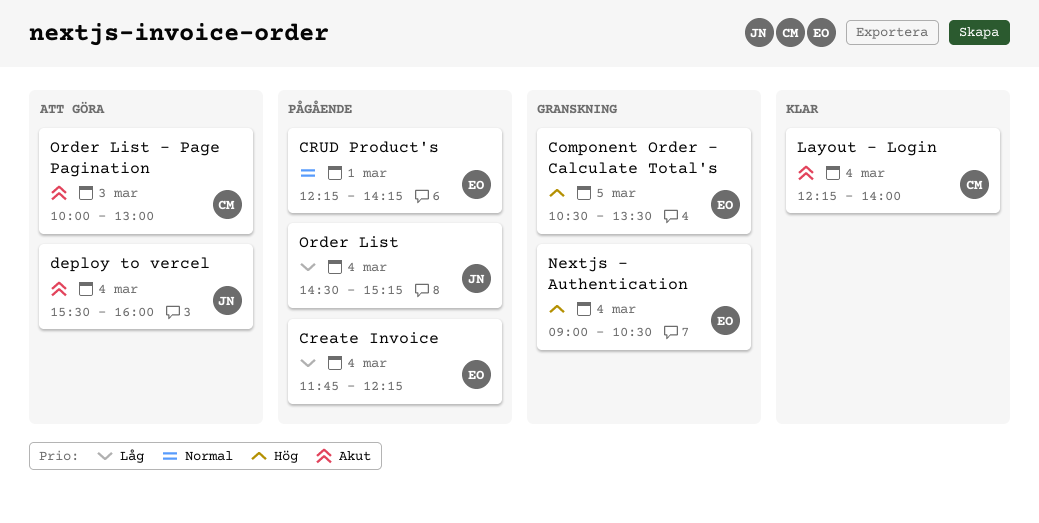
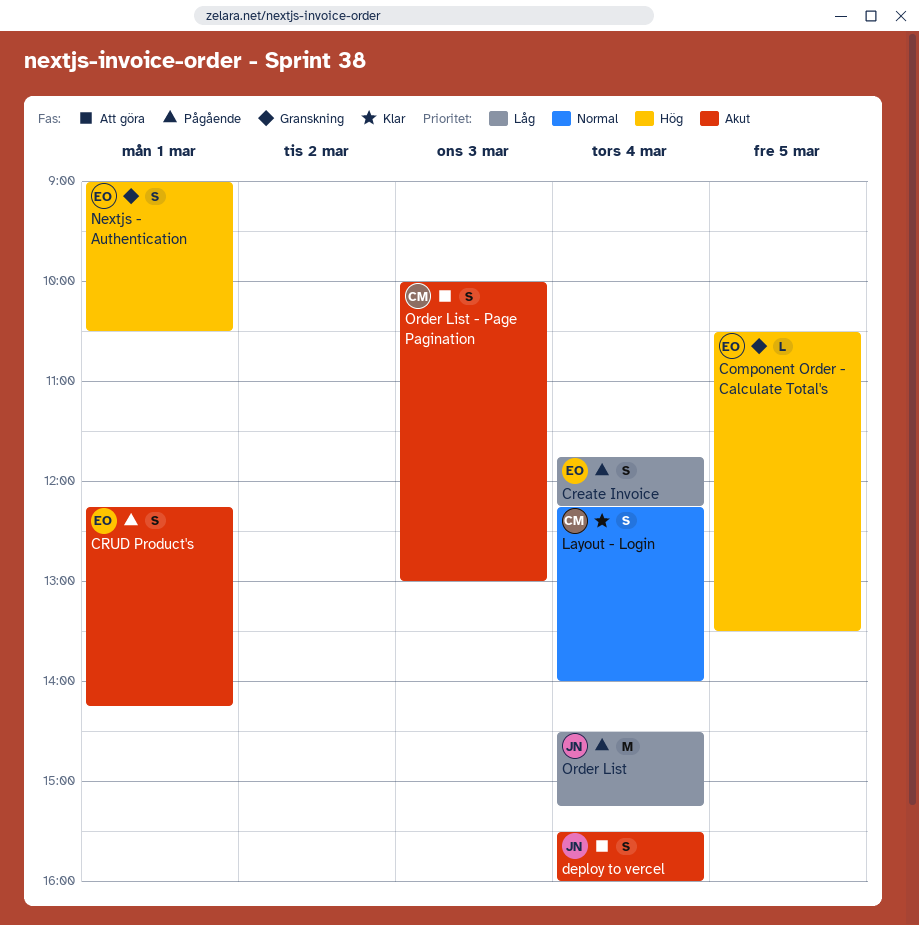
CRUD Product's, priority: Normal -> Akut
Layout - Login, priority: Akut -> Normal
Nextjs - Authentication, day: Mar 4 -> Mar 1

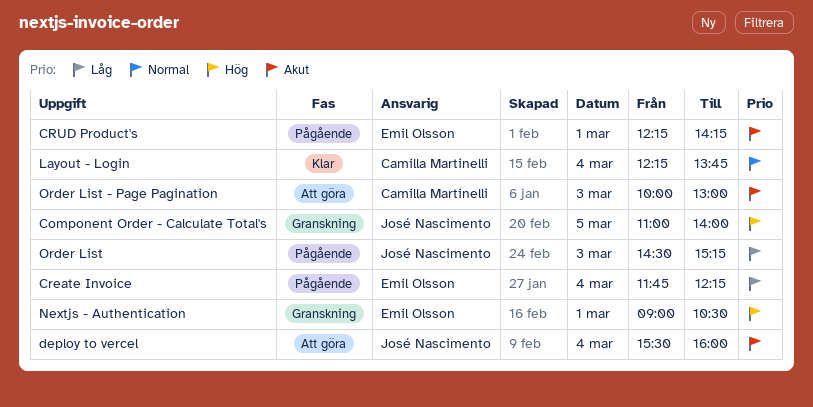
Component Order - Calculate Total's, owner: Emil Olsson -> José Nascimento
Component Order - Calculate Total's, begins: 10:30 -> 11:00
Component Order - Calculate Total's, ends: 13:30 -> 14:00
Layout - Login, ends: 14:00 -> 13:45
Order List, day: Mar 4 -> Mar 3

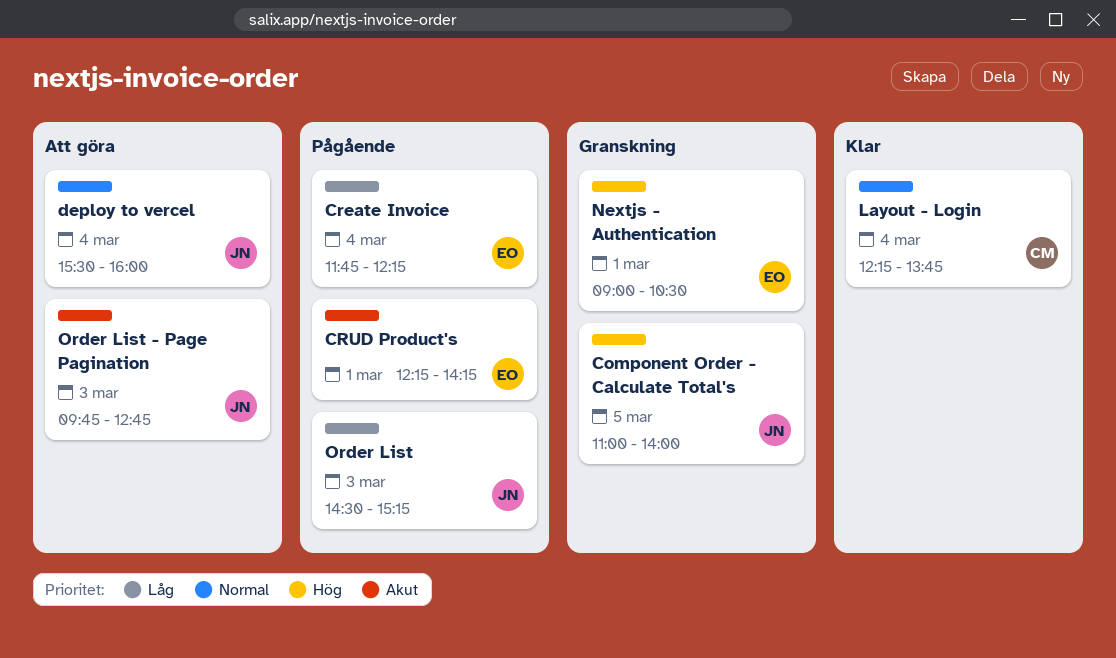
deploy to vercel, priority: Akut -> Normal
Order List - Page Pagination, owner: Camilla Martinelli -> José Nascimento
Order List - Page Pagination, begins: 10:00 -> 09:45
Order List - Page Pagination, ends: 13:00 -> 12:45

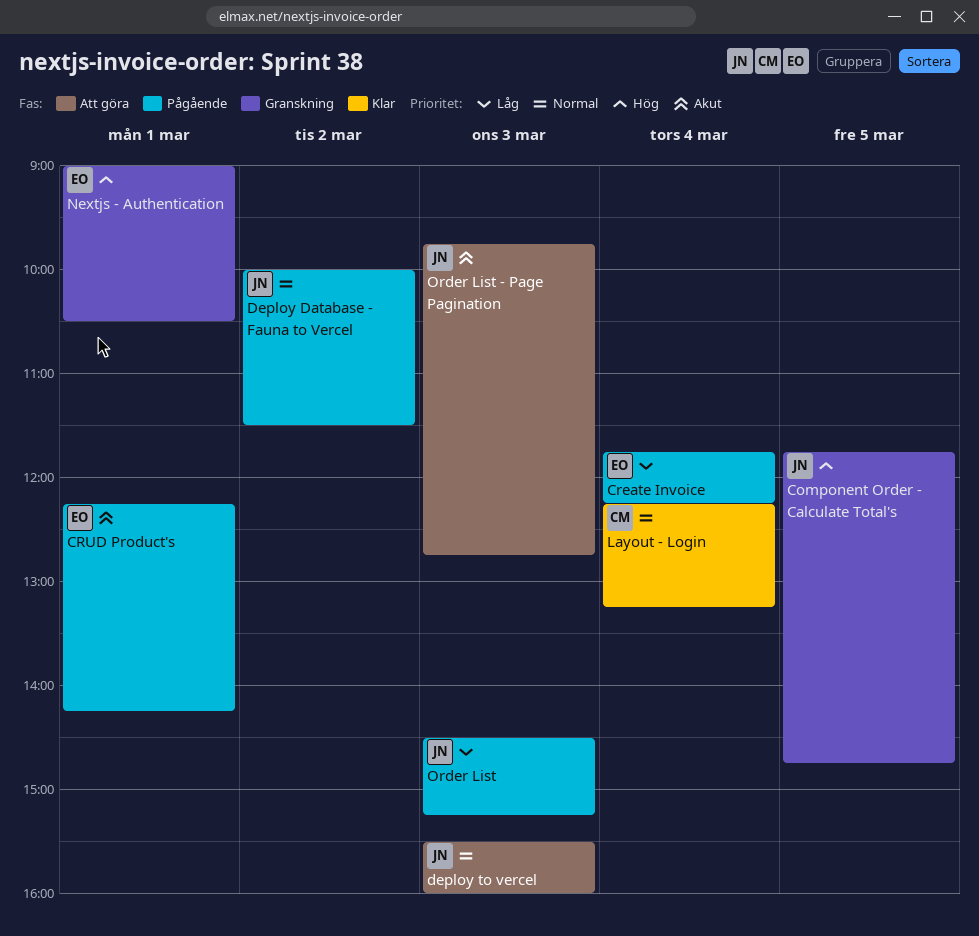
Component Order - Calculate Total's, begins: 11:00 -> 11:45
Component Order - Calculate Total's, ends: 14:00 -> 14:45
Deploy Database - Fauna to Vercel: none -> present
deploy to vercel, day: Mar 4 -> Mar 3
Layout - Login, ends: 13:45 -> 13:15

